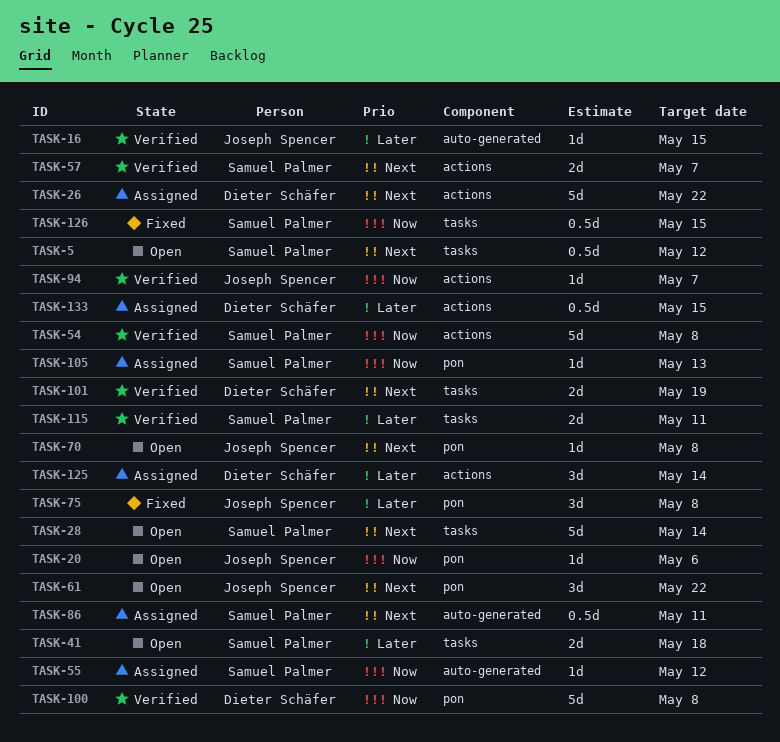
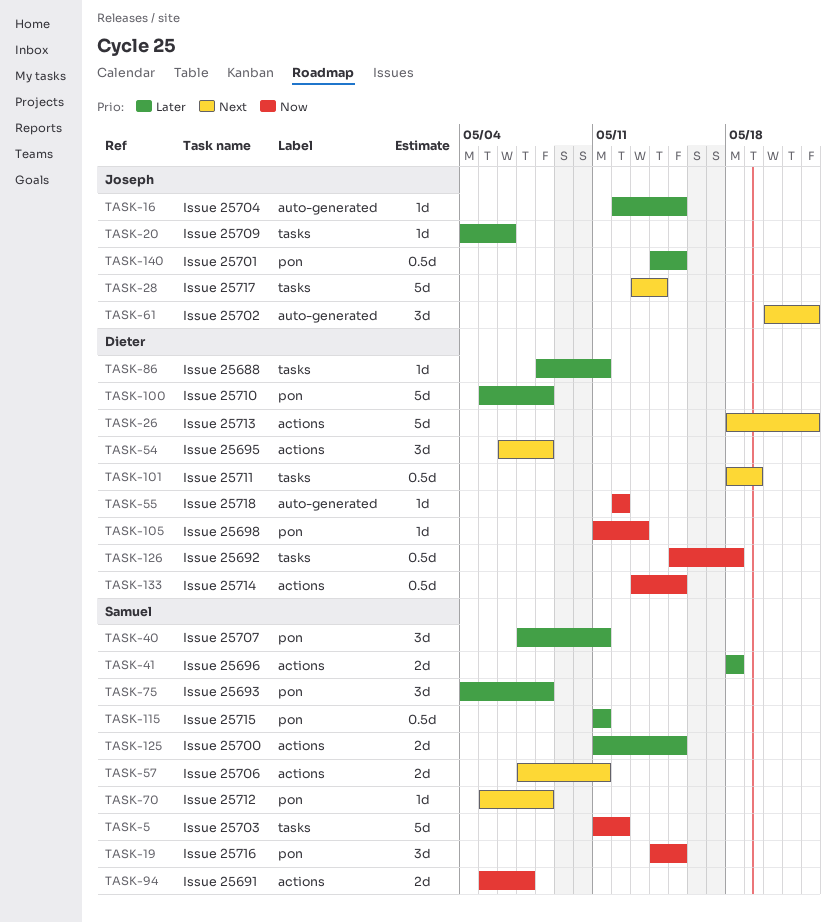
TASK-5, priority: Next -> Now
TASK-5, estimate: 0.5d -> 5d
TASK-19: none -> present
TASK-20, priority: Now -> Later
TASK-20, label: pon -> tasks
TASK-28, owner: Samuel Palmer -> Joseph Spencer
TASK-40: none -> present
TASK-41, label: tasks -> actions
TASK-54, owner: Samuel Palmer -> Dieter Schäfer
TASK-54, priority: Now -> Next
TASK-54, estimate: 5d -> 3d
TASK-55, owner: Samuel Palmer -> Dieter Schäfer
TASK-57, due: May 7 -> May 11
TASK-61, label: pon -> auto-generated
TASK-70, owner: Joseph Spencer -> Samuel Palmer
TASK-75, owner: Joseph Spencer -> Samuel Palmer
TASK-86, owner: Samuel Palmer -> Dieter Schäfer
TASK-86, priority: Next -> Later
TASK-86, label: auto-generated -> tasks
TASK-86, estimate: 0.5d -> 1d
TASK-94, owner: Joseph Spencer -> Samuel Palmer
TASK-94, estimate: 1d -> 2d
TASK-100, priority: Now -> Later
TASK-101, estimate: 2d -> 0.5d
TASK-105, owner: Samuel Palmer -> Dieter Schäfer
TASK-115, label: tasks -> pon
TASK-115, estimate: 2d -> 0.5d
TASK-125, owner: Dieter Schäfer -> Samuel Palmer
TASK-125, estimate: 3d -> 2d
TASK-125, due: May 14 -> May 15
TASK-126, owner: Samuel Palmer -> Dieter Schäfer
TASK-126, due: May 15 -> May 18
TASK-133, priority: Later -> Now
TASK-140: none -> present

